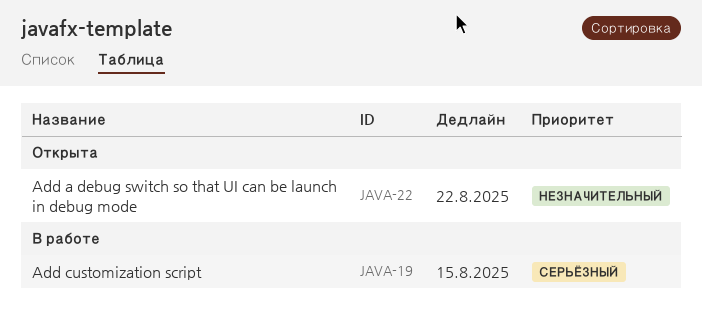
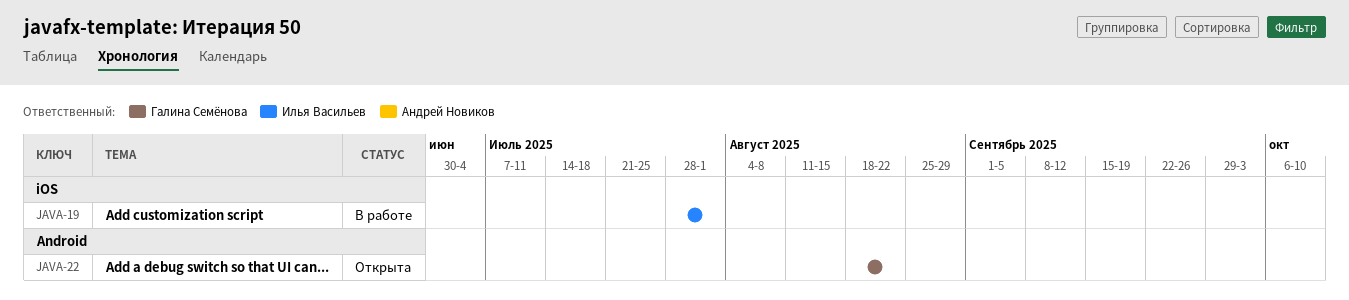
JAVA-19, due: Aug 15 -> Aug 1

